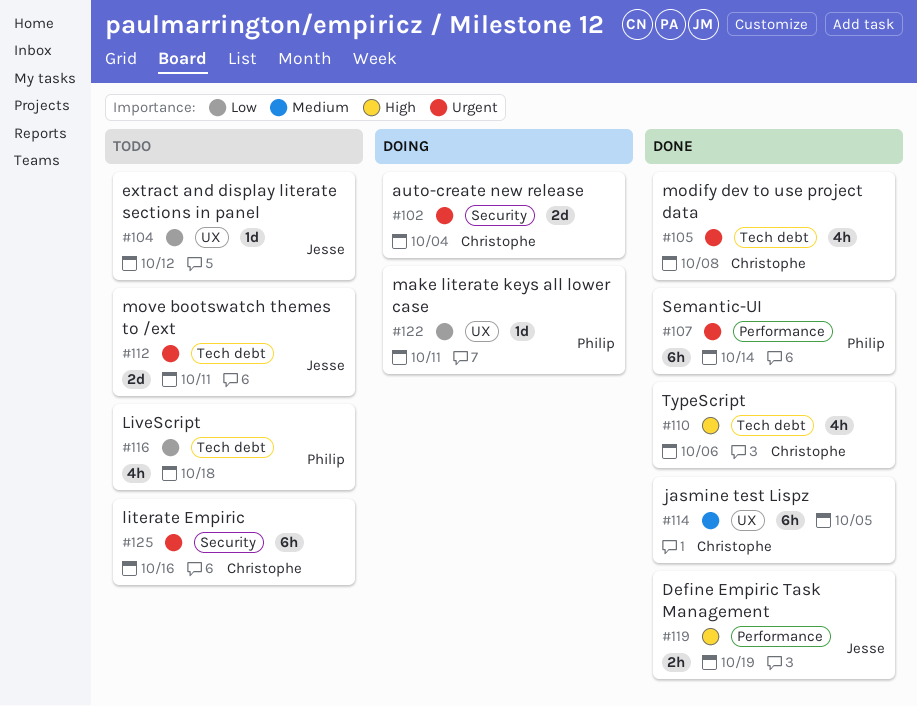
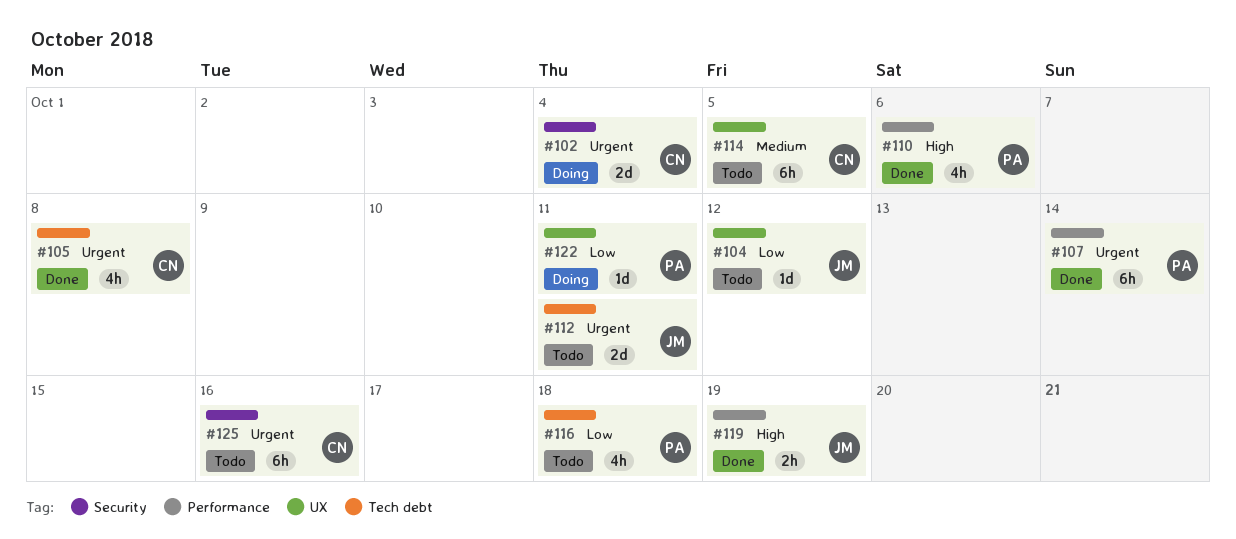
#110, owner: Christophe -> Philip
#110, label: Tech debt -> Performance
#114, status: Done -> Todo

